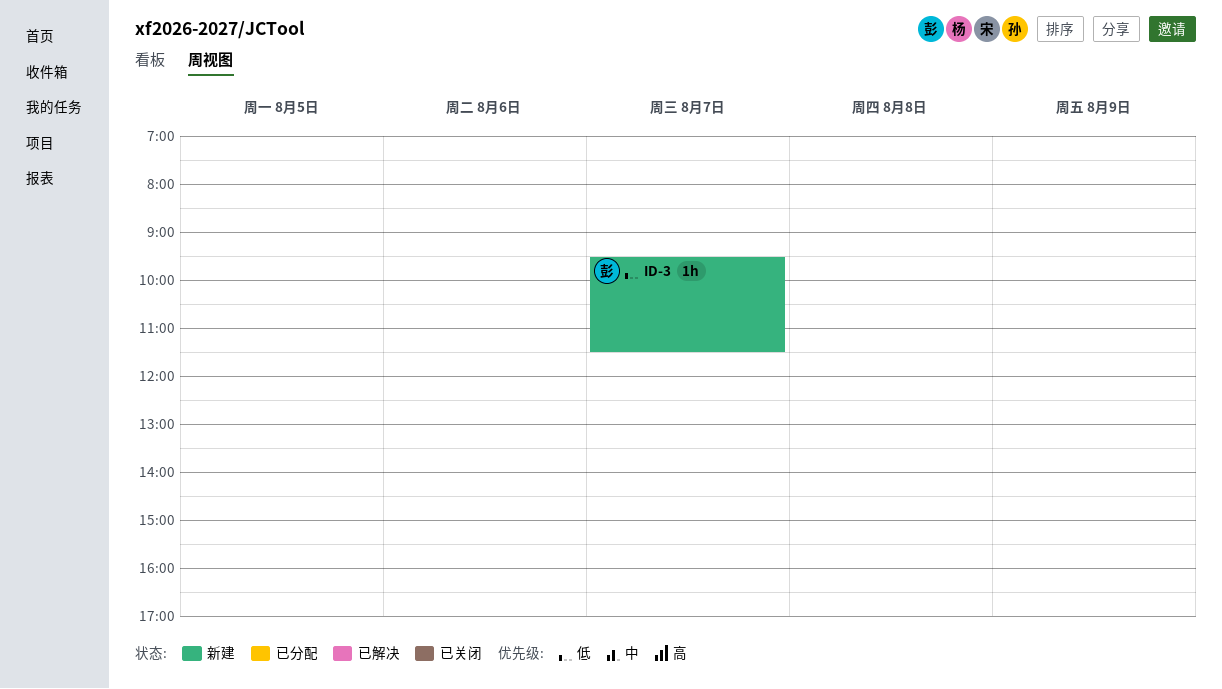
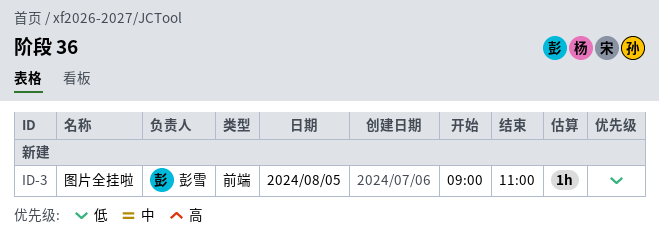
ID-3, day: Aug 7 -> Aug 5
ID-3, begins: 09:30 -> 09:00
ID-3, ends: 11:30 -> 11:00

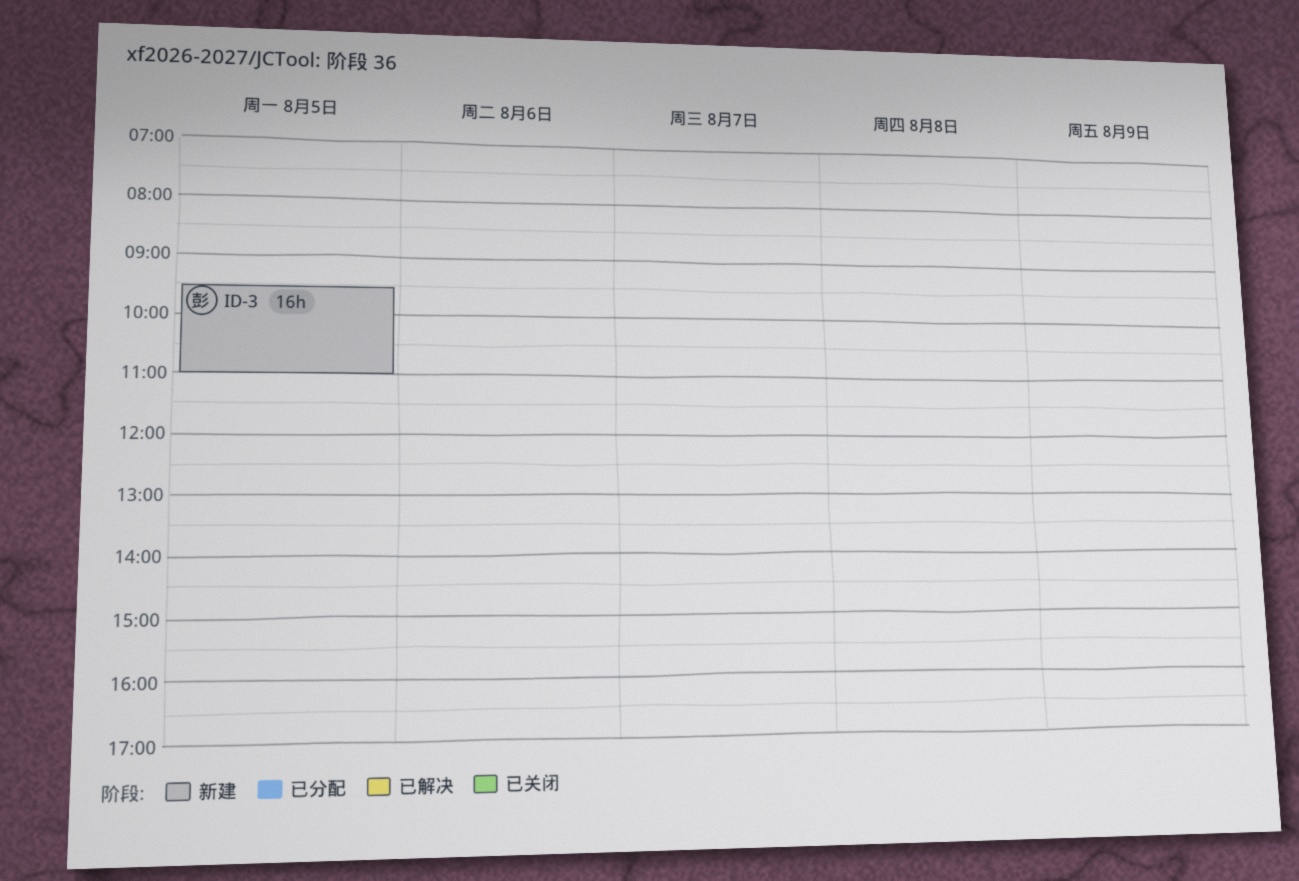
ID-3, estimate: 1h -> 16h
ID-3, begins: 09:00 -> 09:30

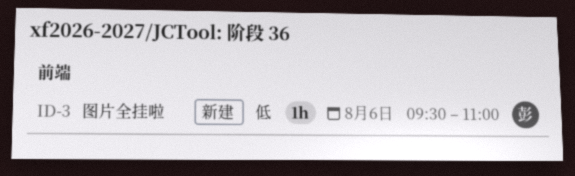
ID-3, estimate: 16h -> 1h
ID-3, day: Aug 5 -> Aug 6

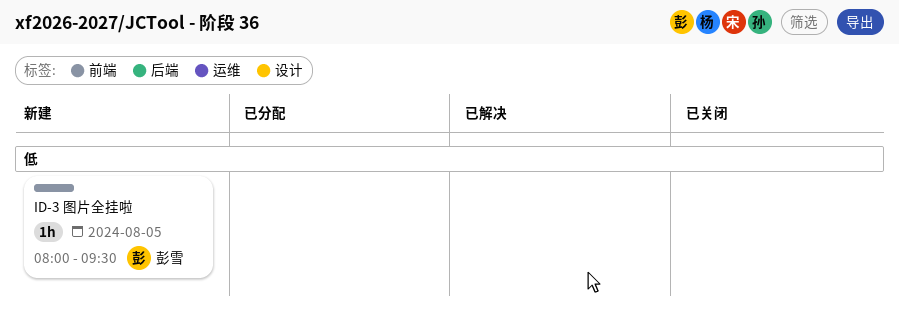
ID-3, day: Aug 6 -> Aug 5
ID-3, begins: 09:30 -> 08:00
ID-3, ends: 11:00 -> 09:30

